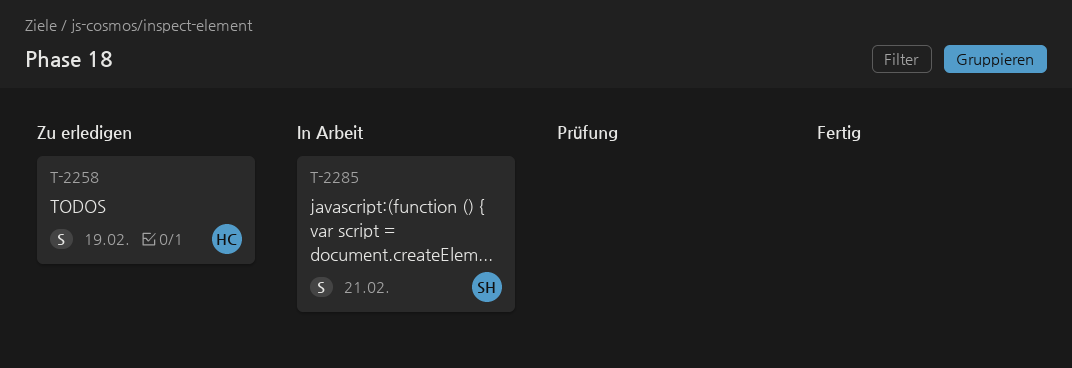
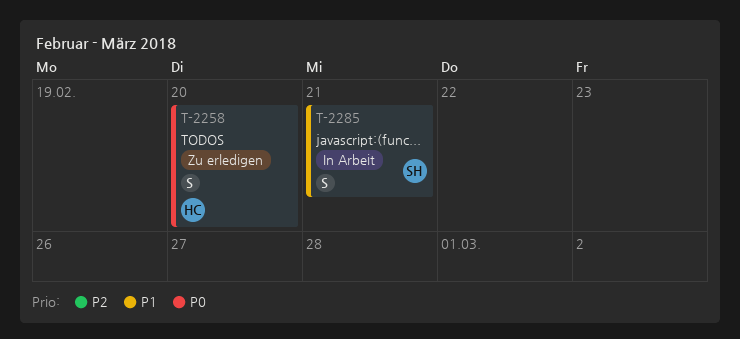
T-2258, due: Feb 19 -> Feb 20

